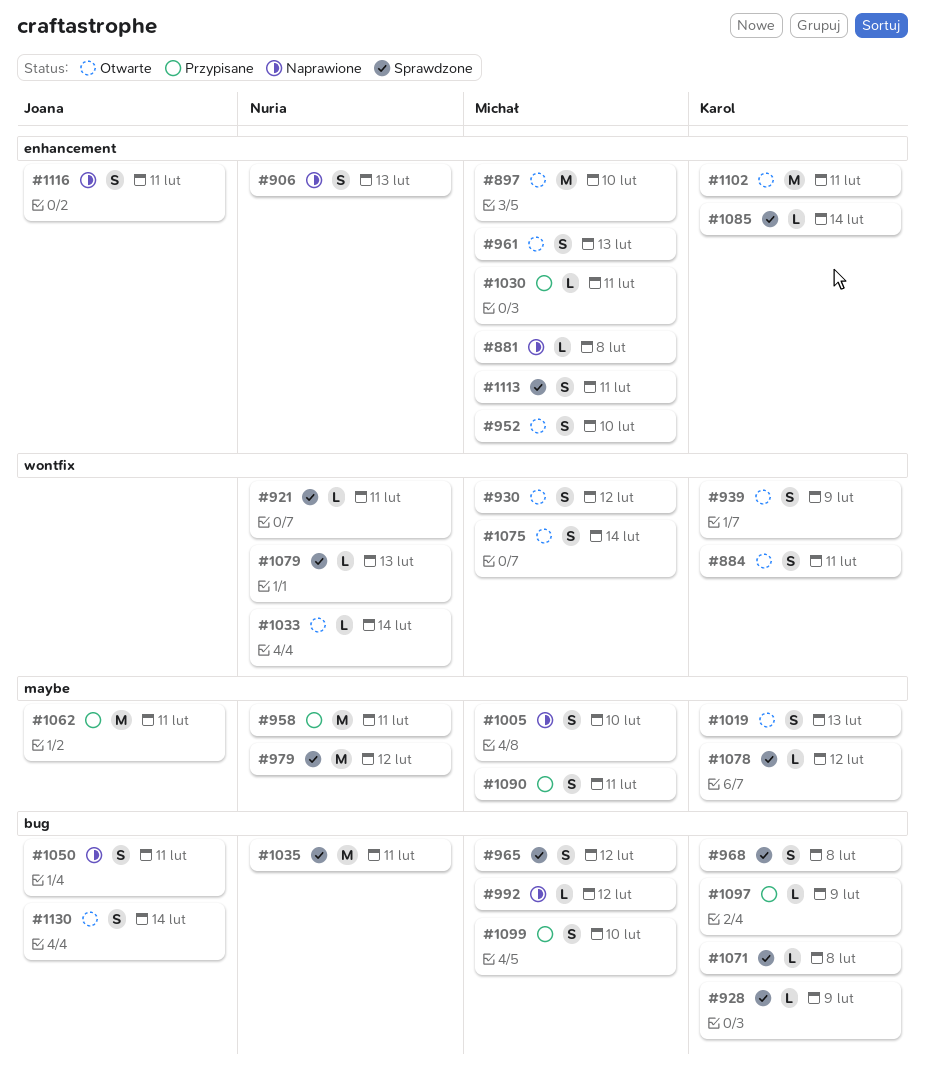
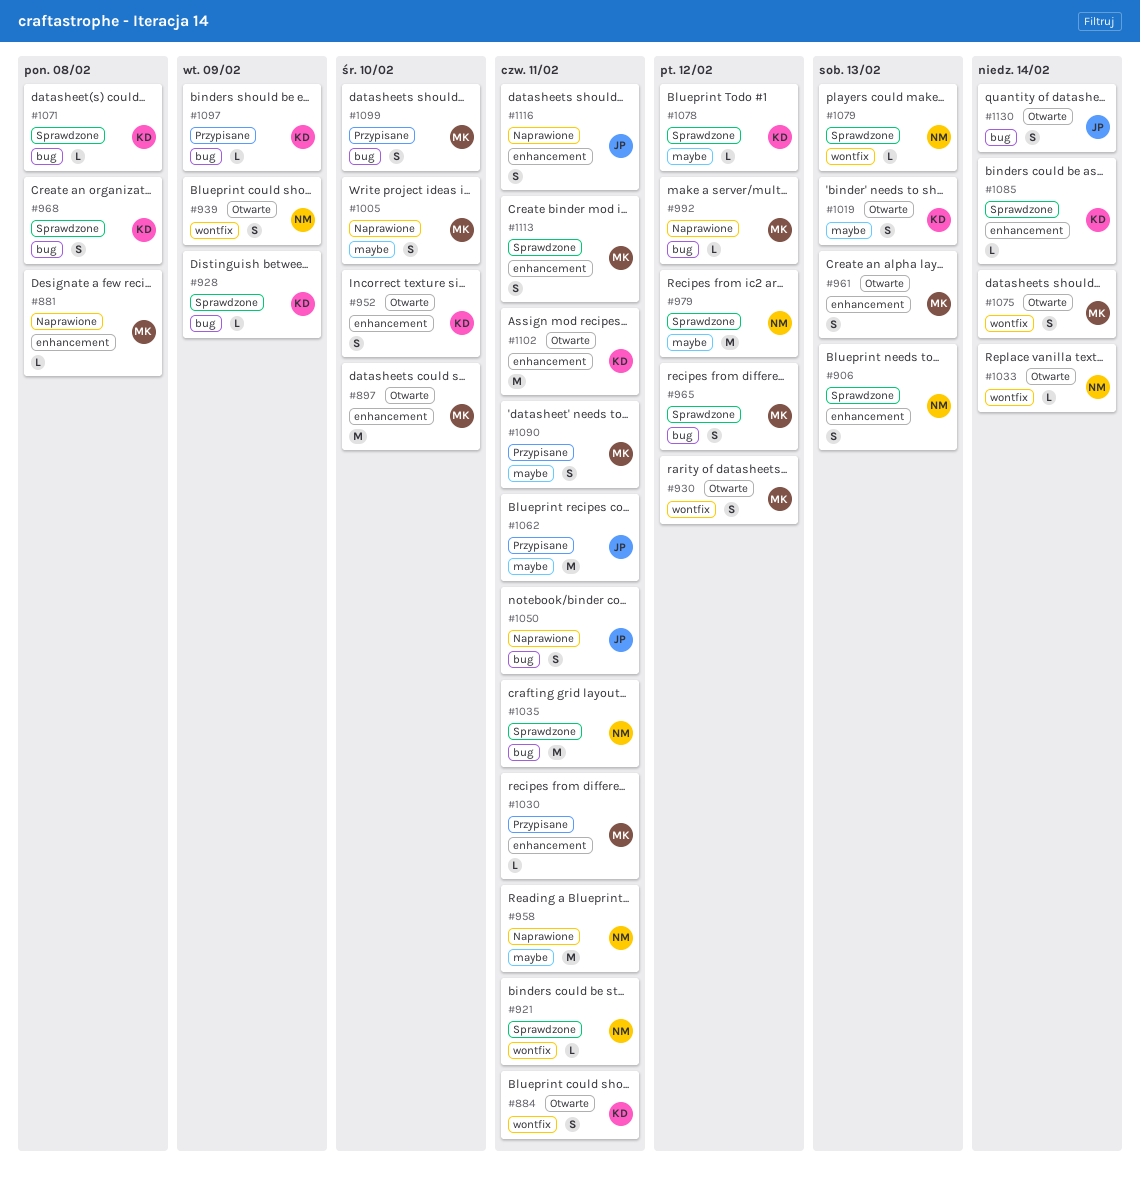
#906, status: Naprawione -> Sprawdzone
#939, owner: Karol -> Nuria
#952, owner: Michał -> Karol
#958, status: Przypisane -> Naprawione

